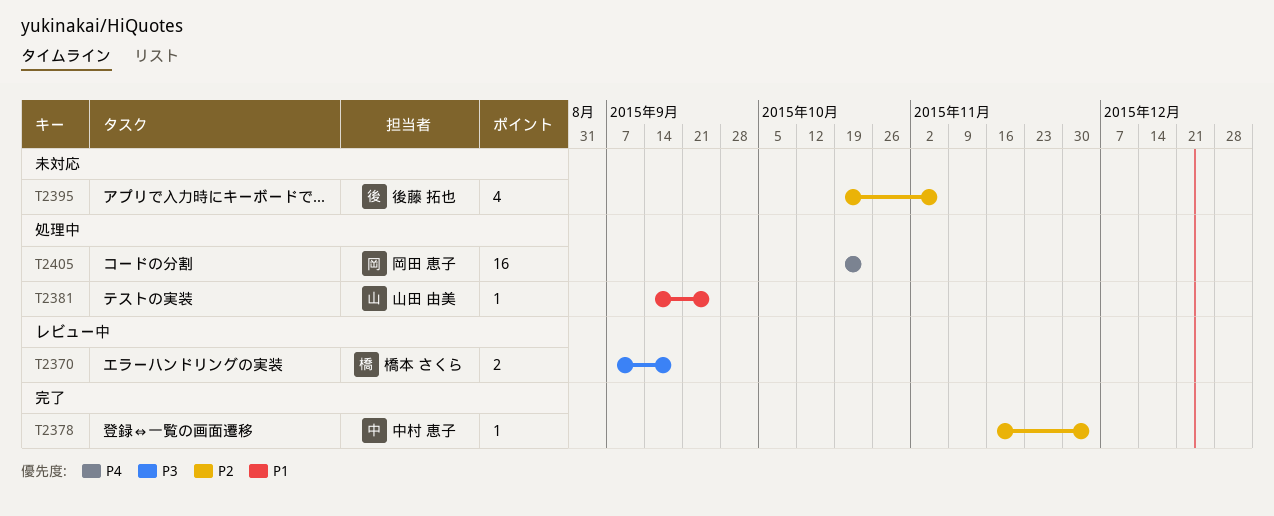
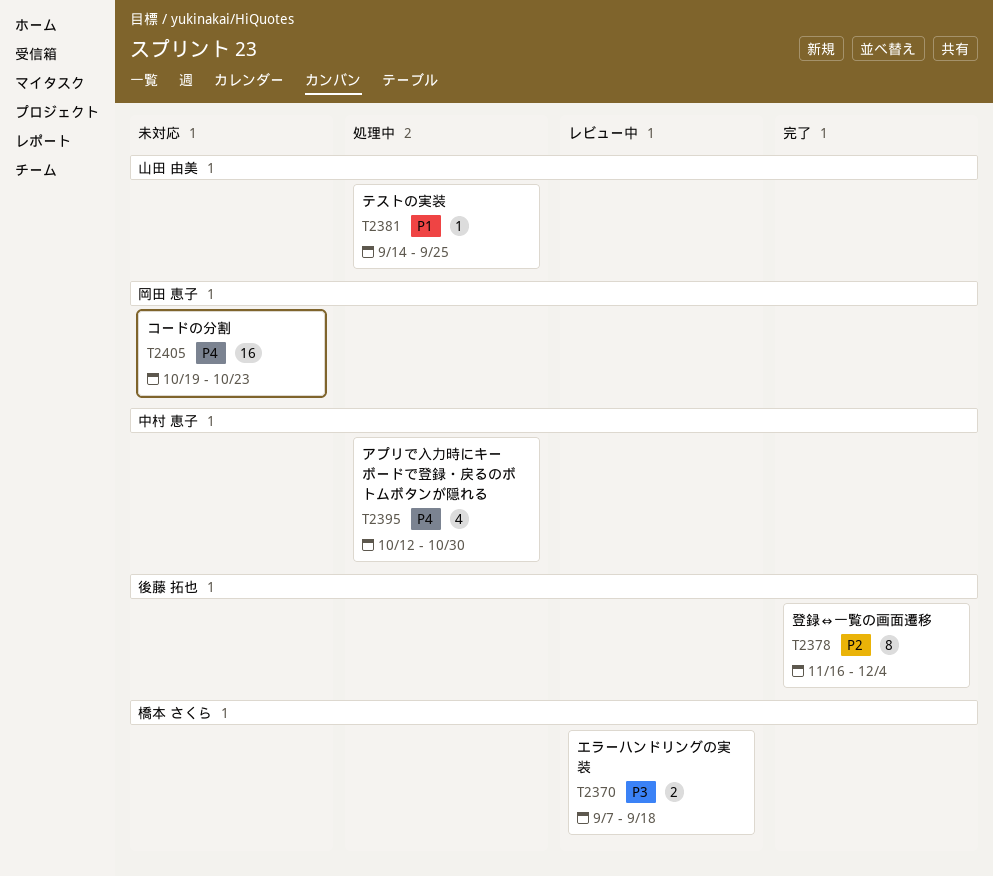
T2378, owner: 中村 恵子 -> 後藤 拓也
T2378, estimate: 1 -> 8
T2395, status: 未対応 -> 処理中
T2395, owner: 後藤 拓也 -> 中村 恵子
T2395, priority: P2 -> P4
T2395, start: Oct 19 -> Oct 12
T2395, due: Nov 6 -> Oct 30
T2405, status: 処理中 -> 未対応

